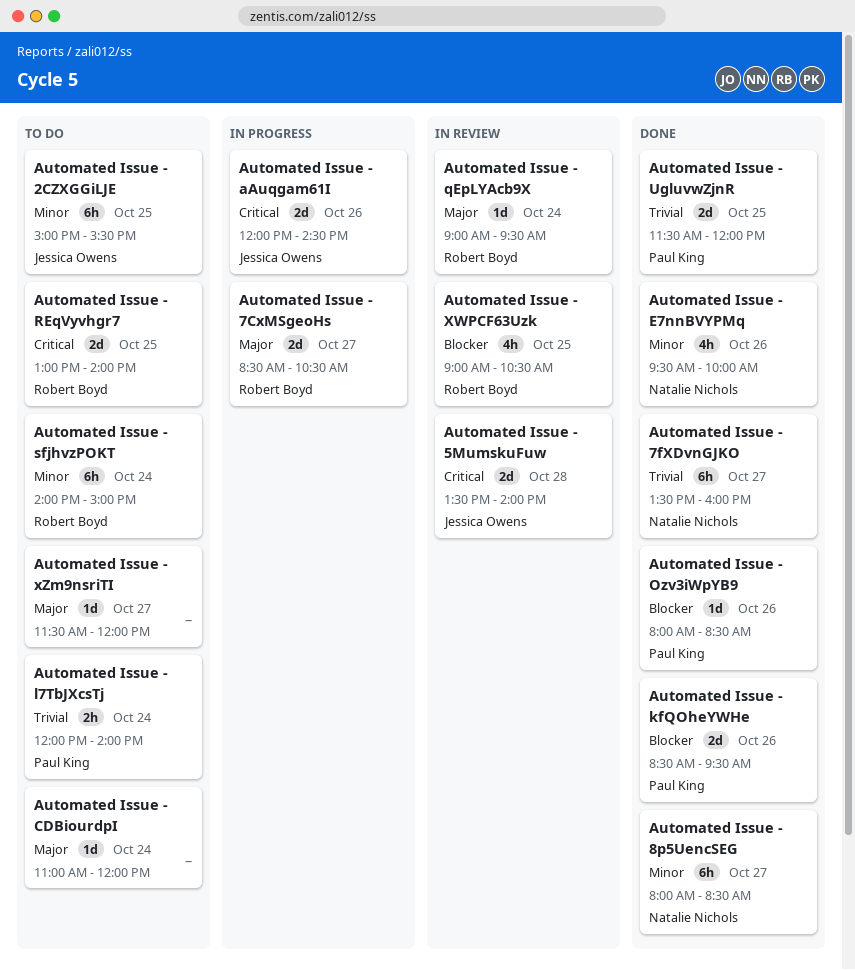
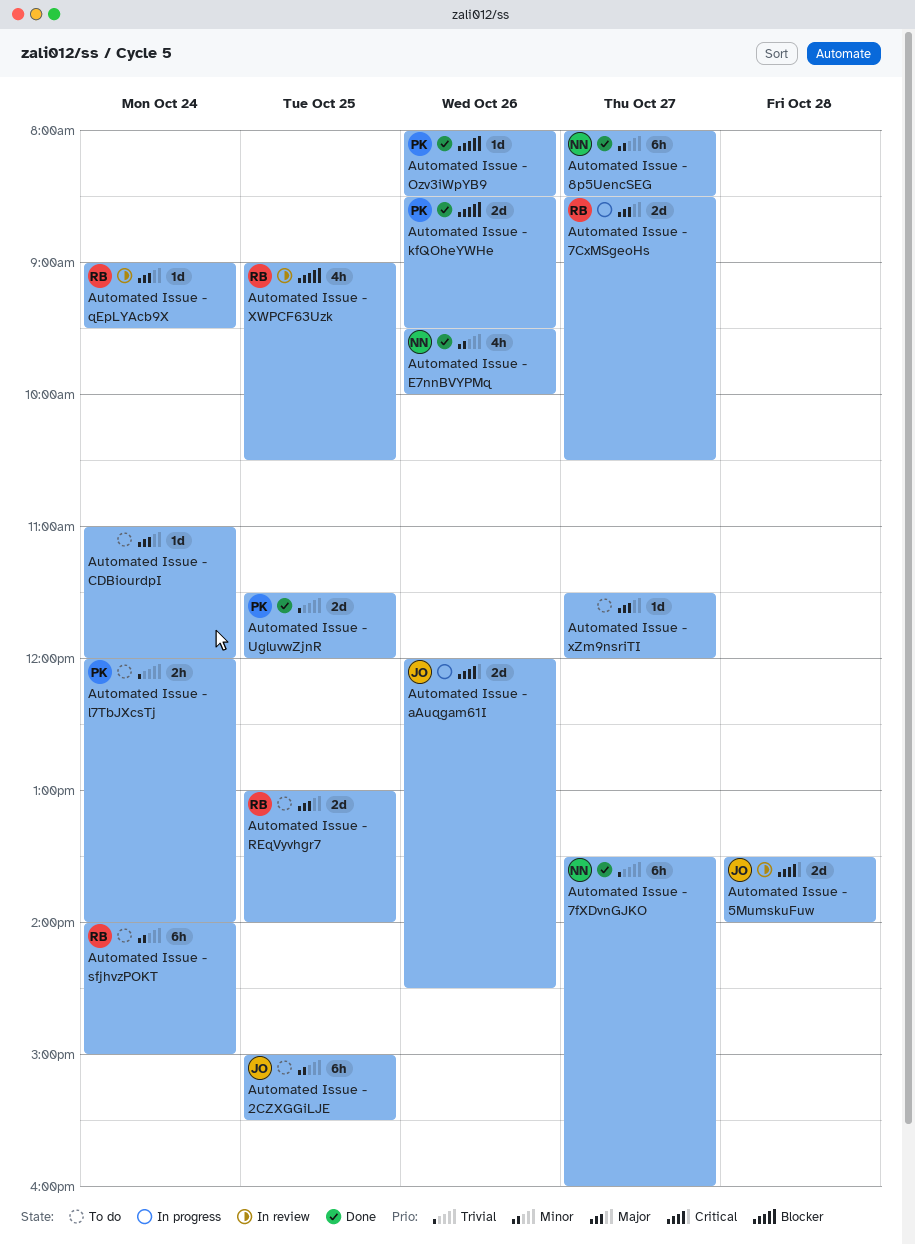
Automated Issue - REqVyvhgr7, priority: Critical -> Major

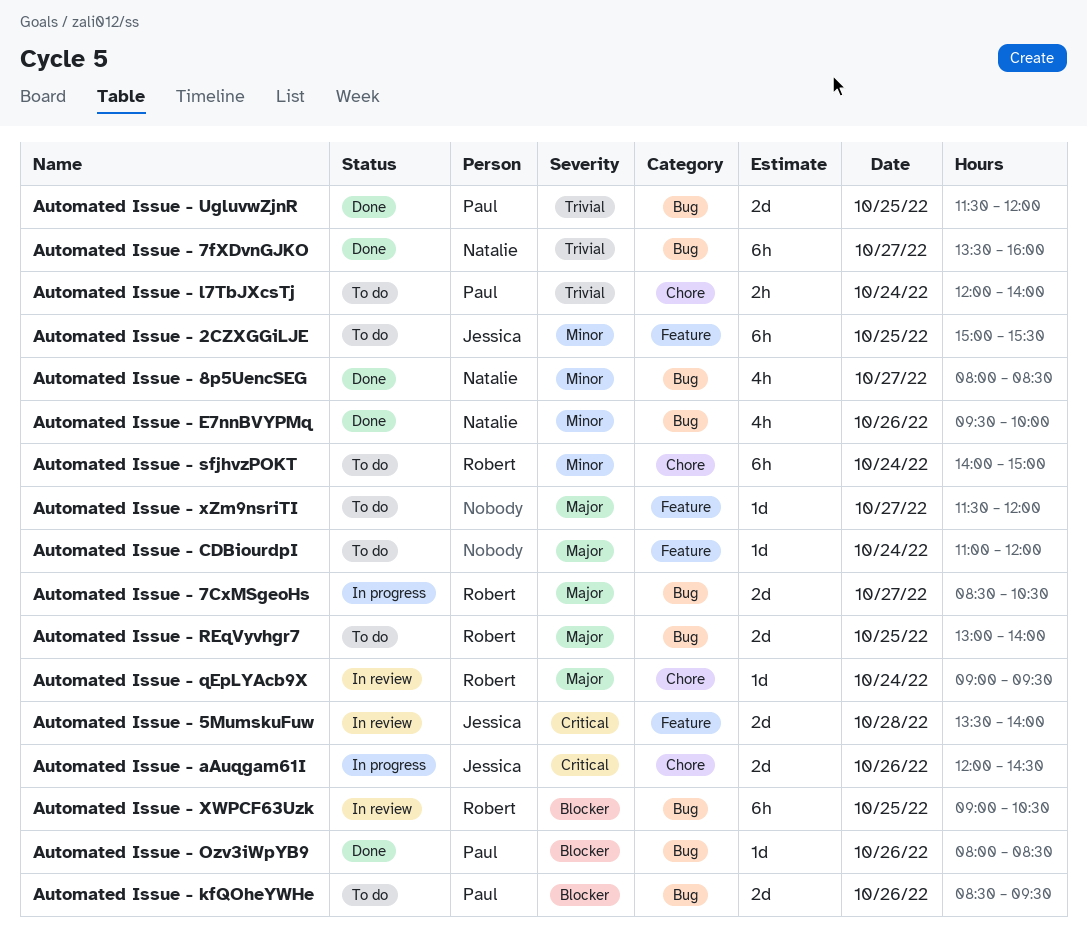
Automated Issue - 8p5UencSEG, estimate: 6h -> 4h
Automated Issue - kfQOheYWHe, status: Done -> To do
Automated Issue - XWPCF63Uzk, estimate: 4h -> 6h

